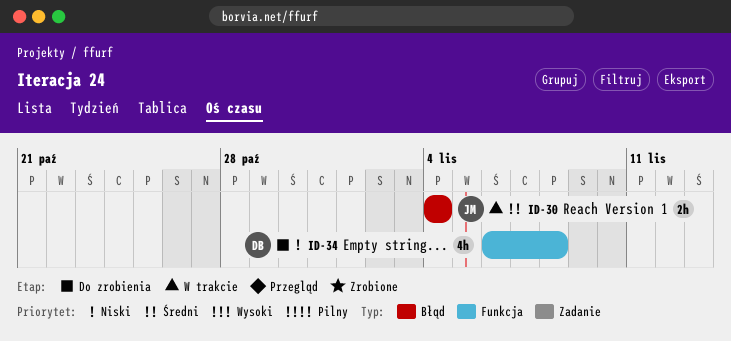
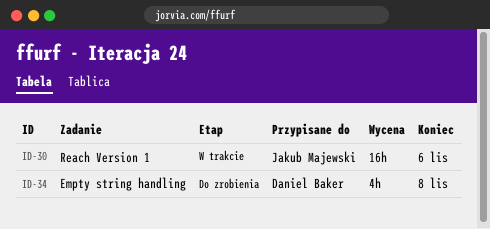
ID-30, estimate: 2h -> 16h
ID-30, due: Nov 4 -> Nov 6

